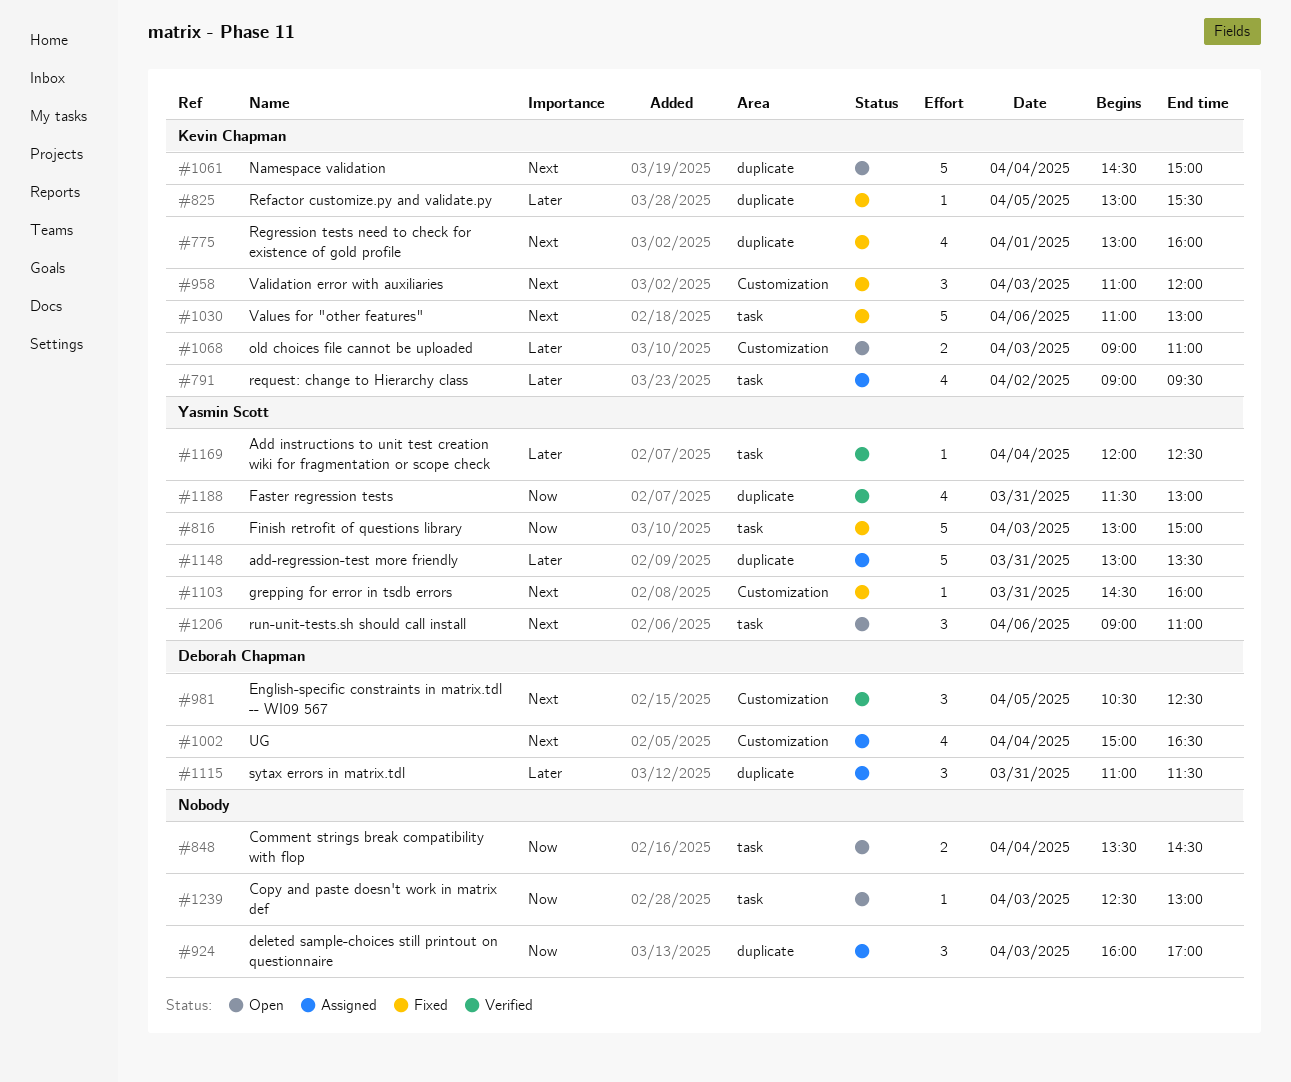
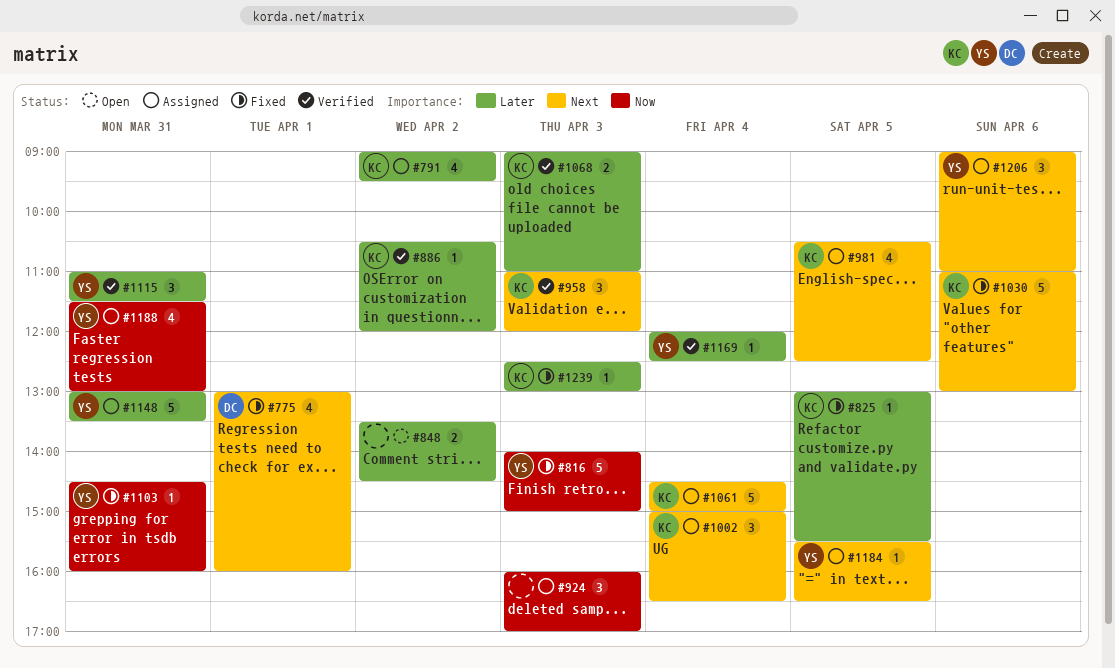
#775, owner: Kevin Chapman -> Deborah Chapman
#816, begins: 13:00 -> 14:00
#848, priority: Now -> Later
#848, day: Apr 4 -> Apr 2
#886: none -> present
#958, status: Fixed -> Verified
#981, status: Verified -> Assigned
#981, owner: Deborah Chapman -> Kevin Chapman
#981, estimate: 3 -> 4
#1002, owner: Deborah Chapman -> Kevin Chapman
#1002, estimate: 4 -> 3
#1061, status: Open -> Assigned
#1068, status: Open -> Verified
#1103, priority: Next -> Now
#1115, status: Assigned -> Verified
#1115, owner: Deborah Chapman -> Yasmin Scott
#1184: none -> present
#1188, status: Verified -> Assigned
#1206, status: Open -> Assigned
#1239, status: Open -> Fixed
#1239, owner: none -> Kevin Chapman
#1239, priority: Now -> Later

